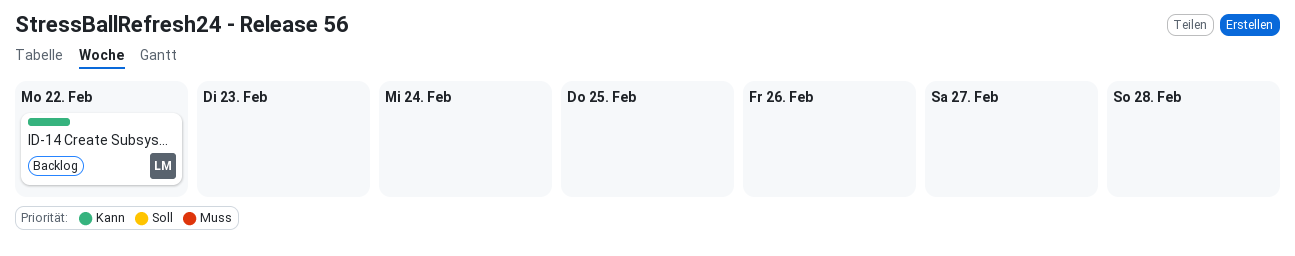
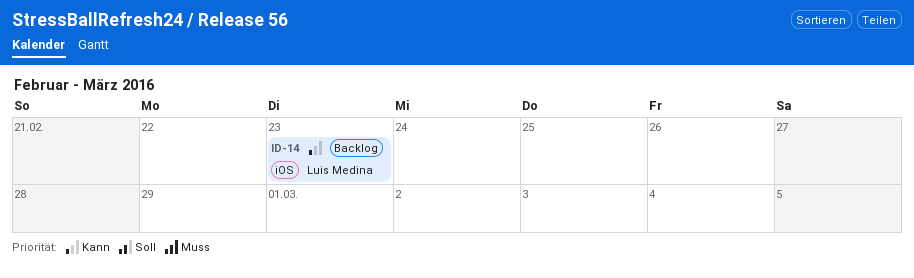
ID-14, due: Feb 22 -> Feb 23

